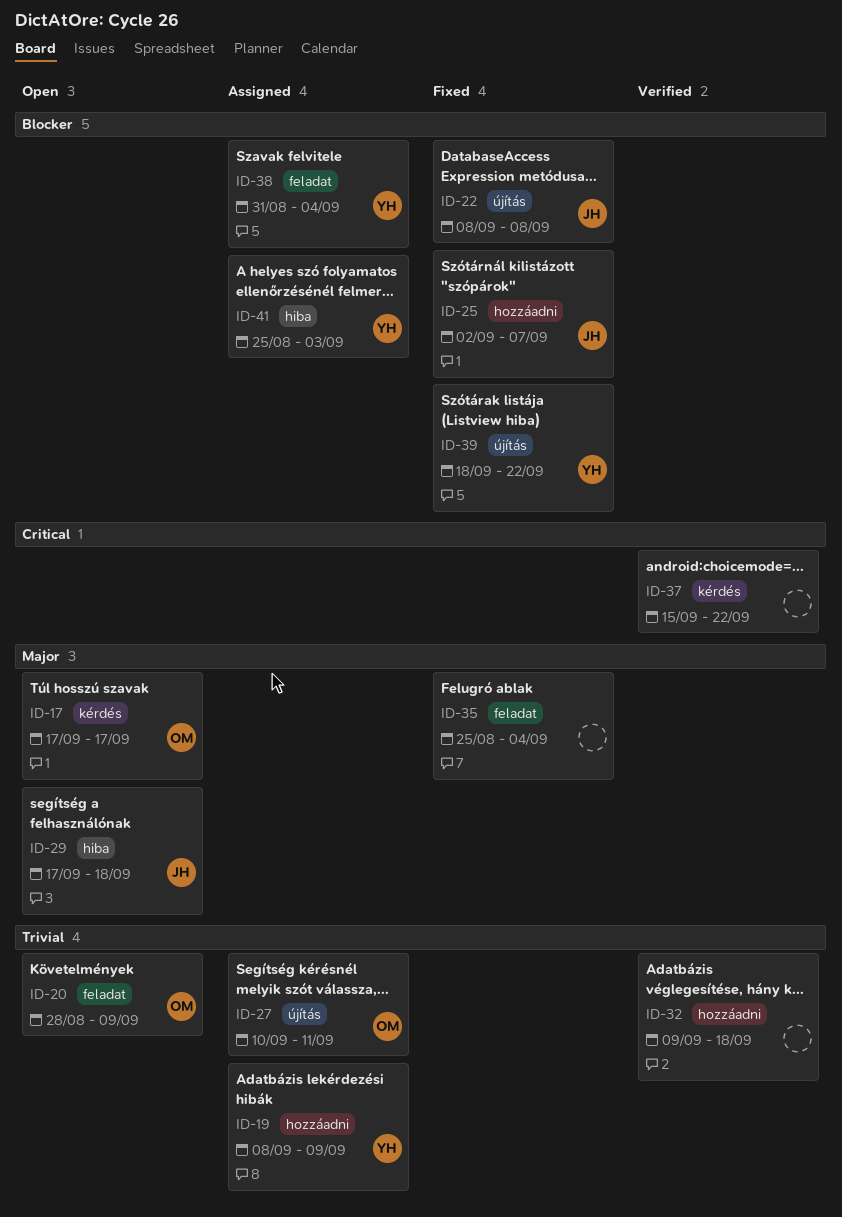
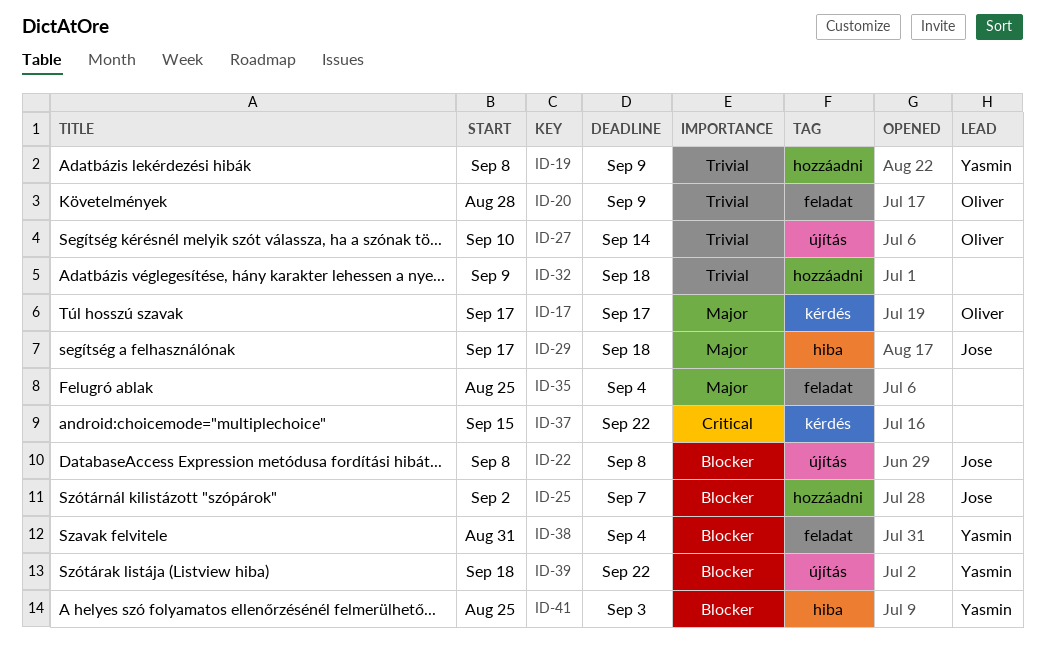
ID-27, due: Sep 11 -> Sep 14

